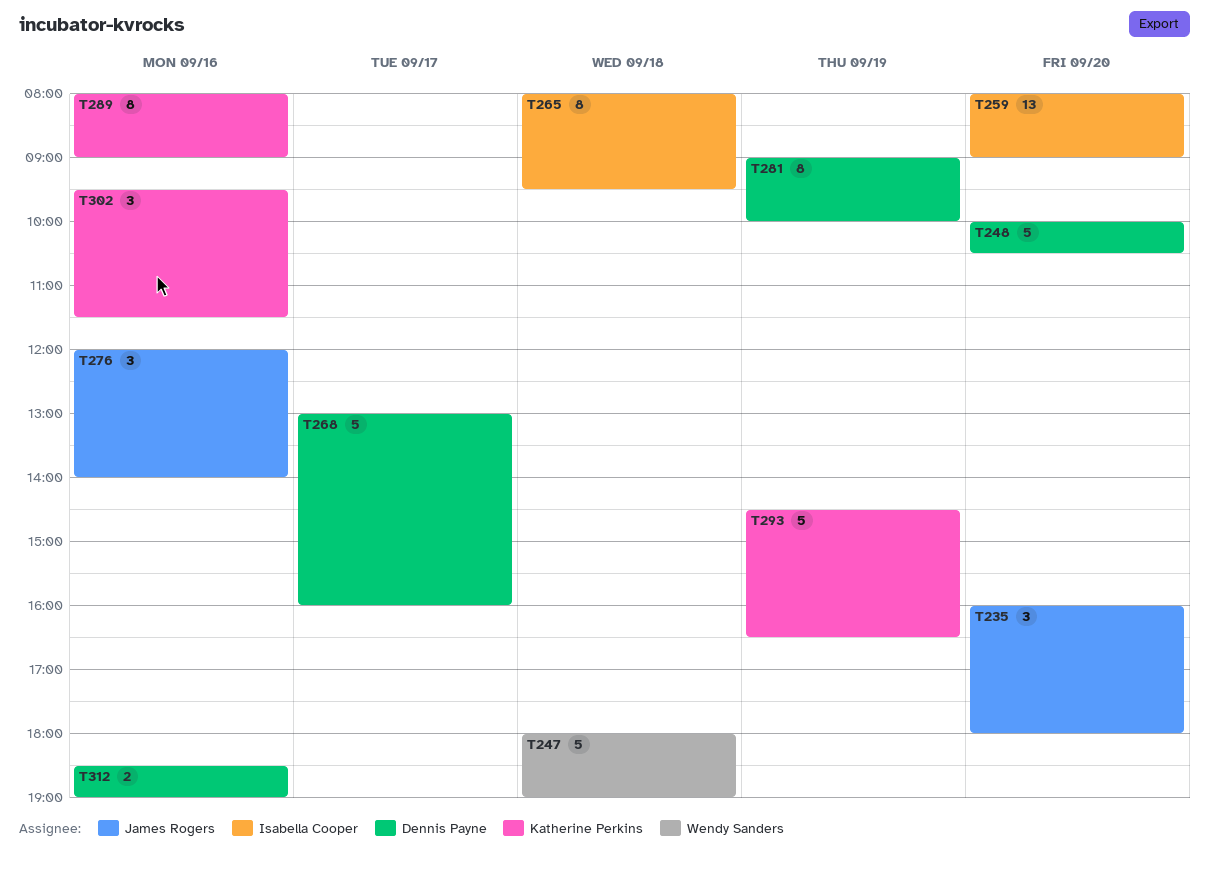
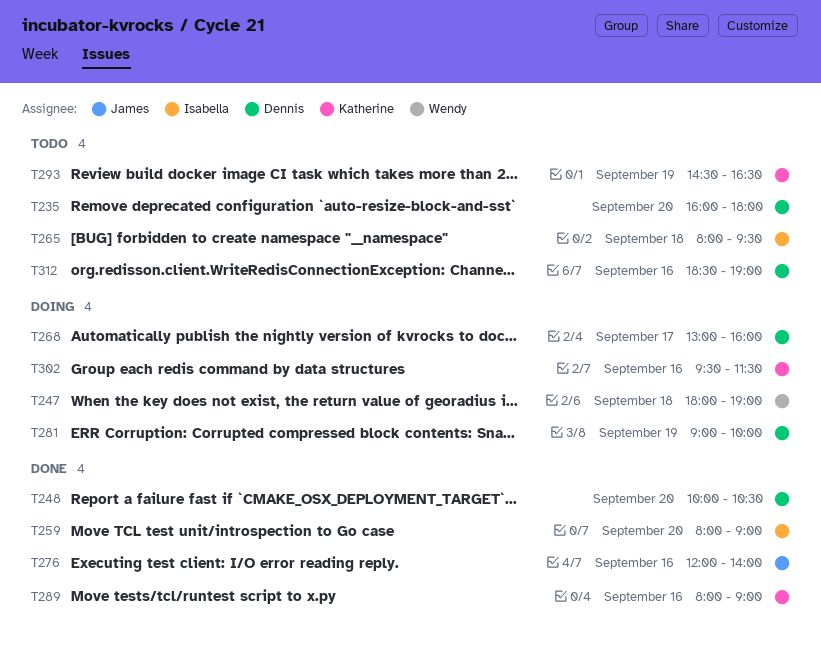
T235, owner: James Rogers -> Dennis Payne

